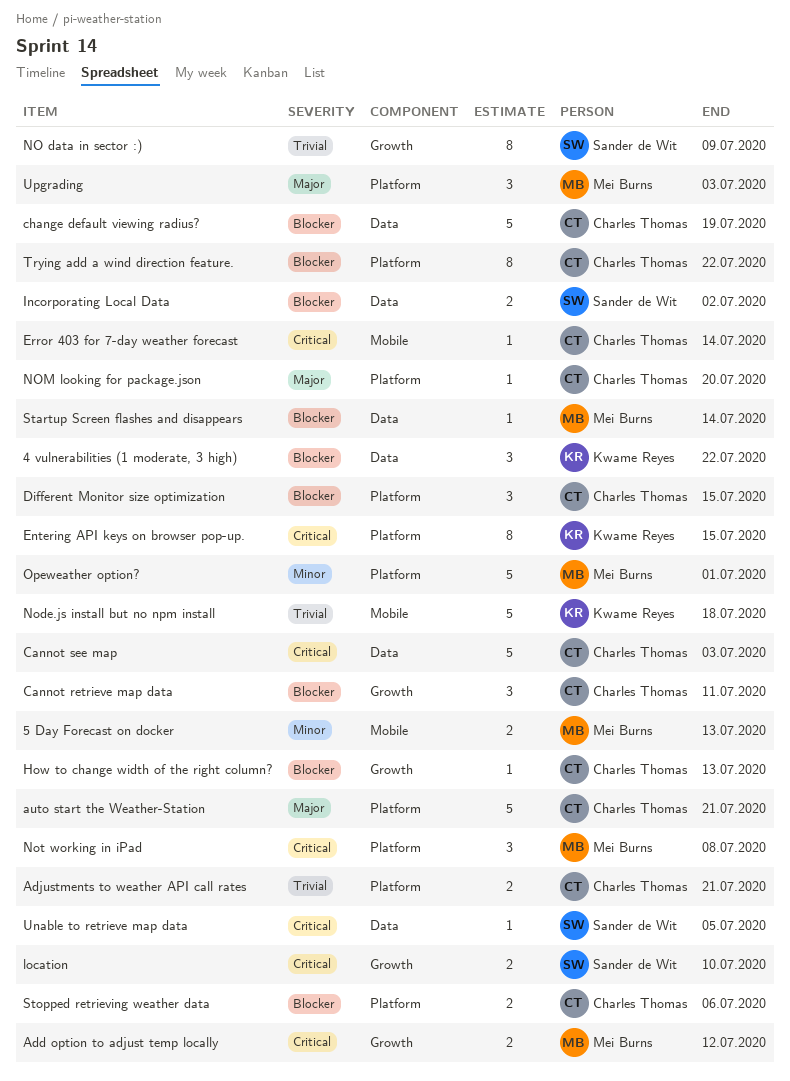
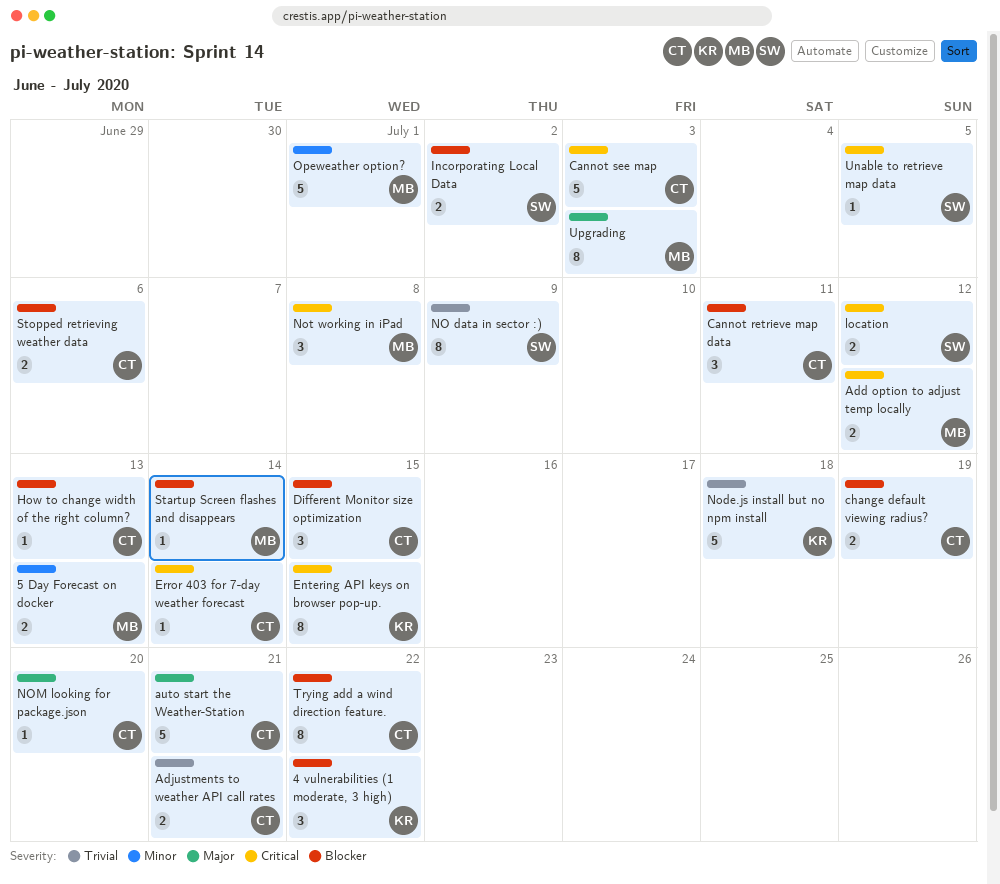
change default viewing radius?, estimate: 5 -> 2
location, due: Jul 10 -> Jul 12
Upgrading, estimate: 3 -> 8

